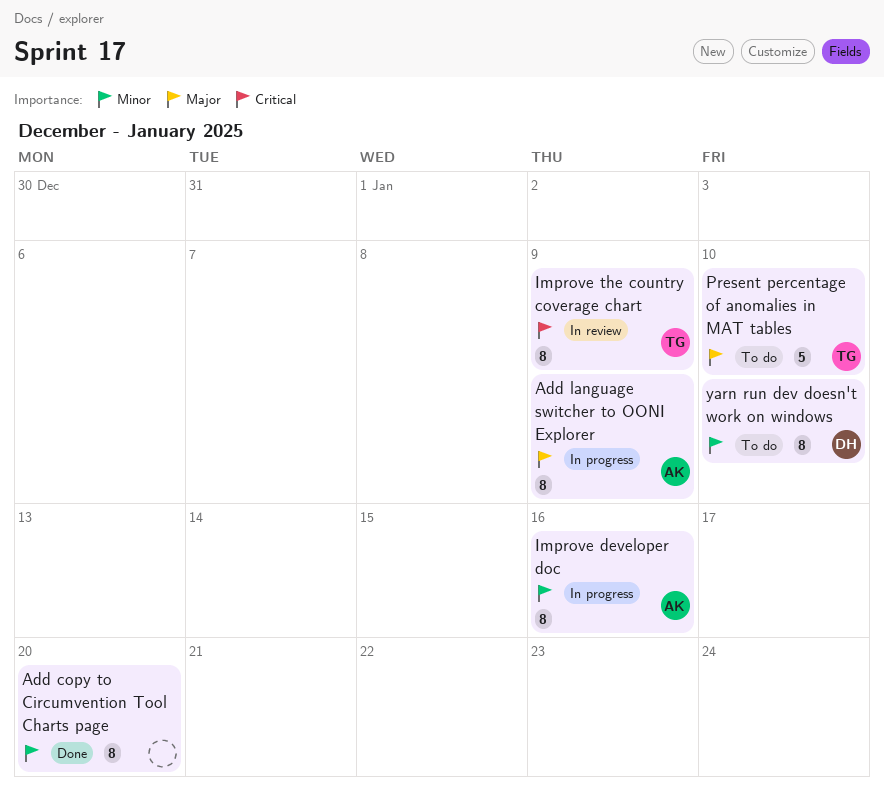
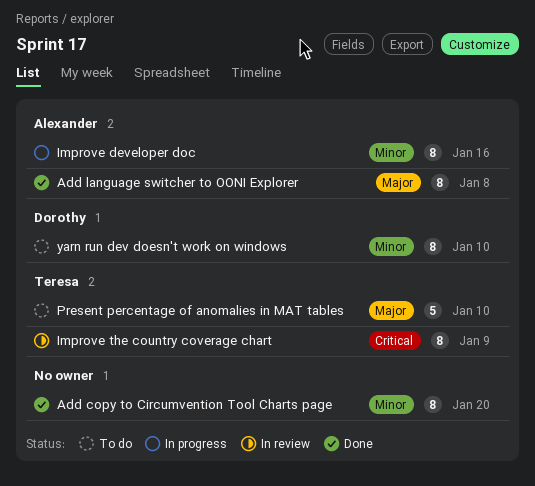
Add language switcher to OONI Explorer, status: In progress -> Done
Add language switcher to OONI Explorer, due: Jan 9 -> Jan 8

